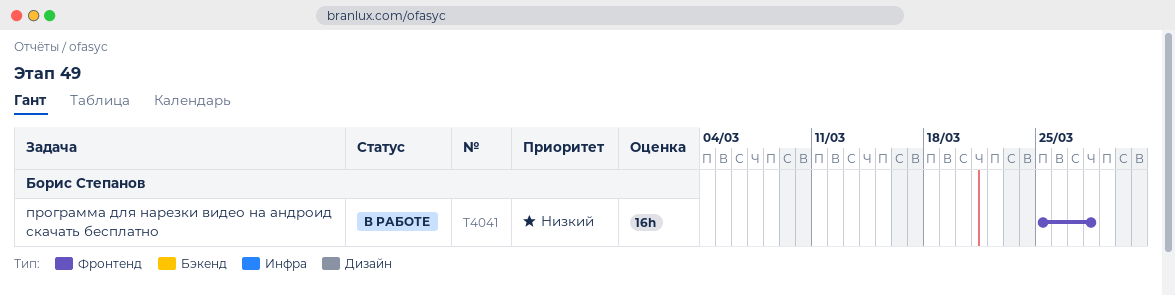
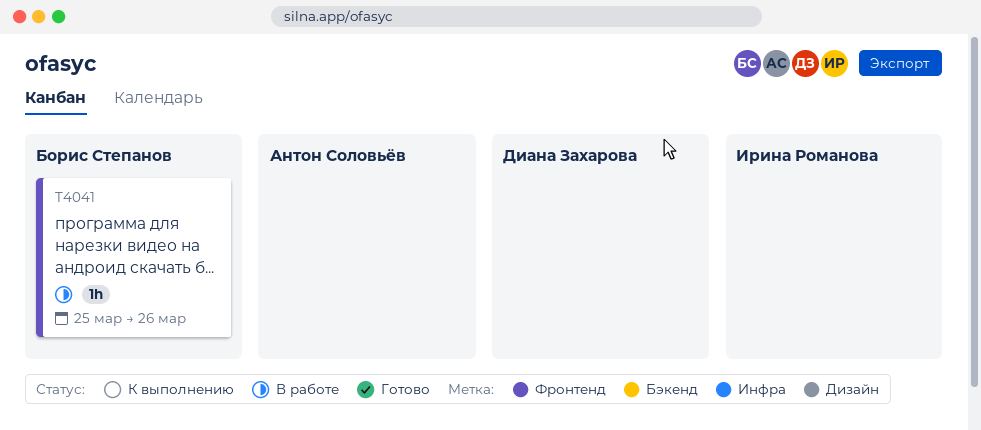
T4041, estimate: 16h -> 1h
T4041, due: Mar 28 -> Mar 26

